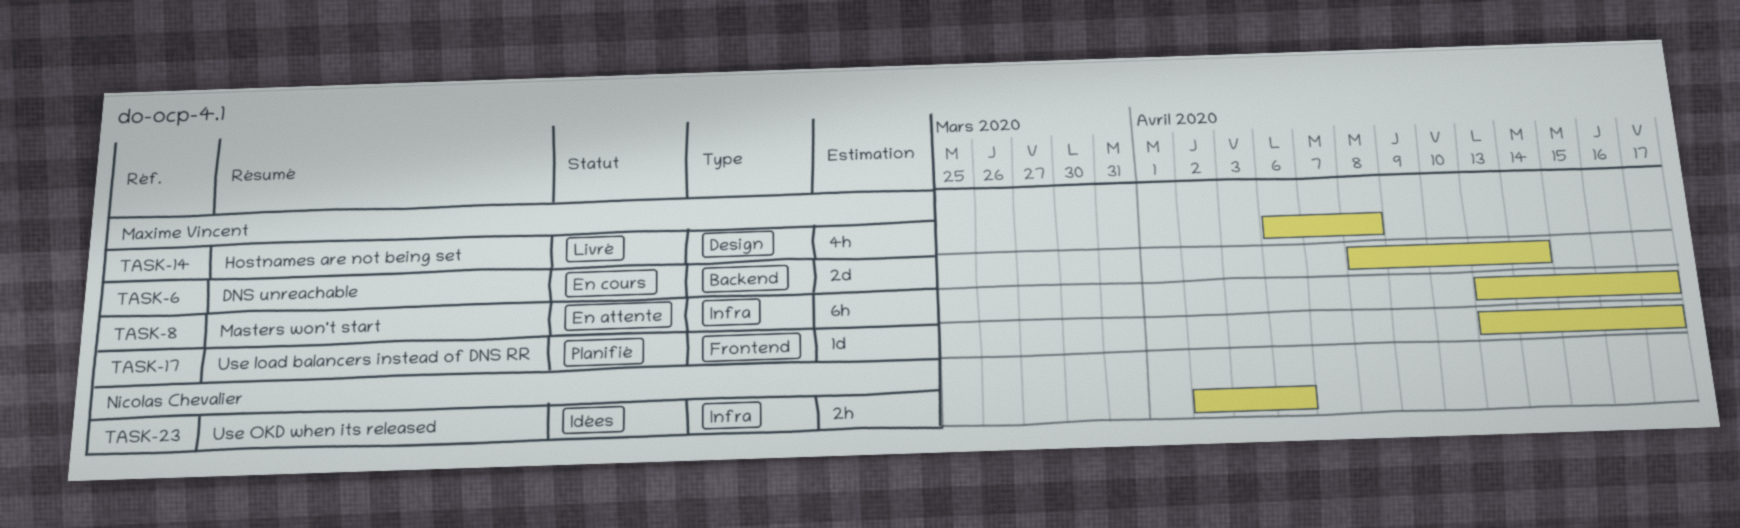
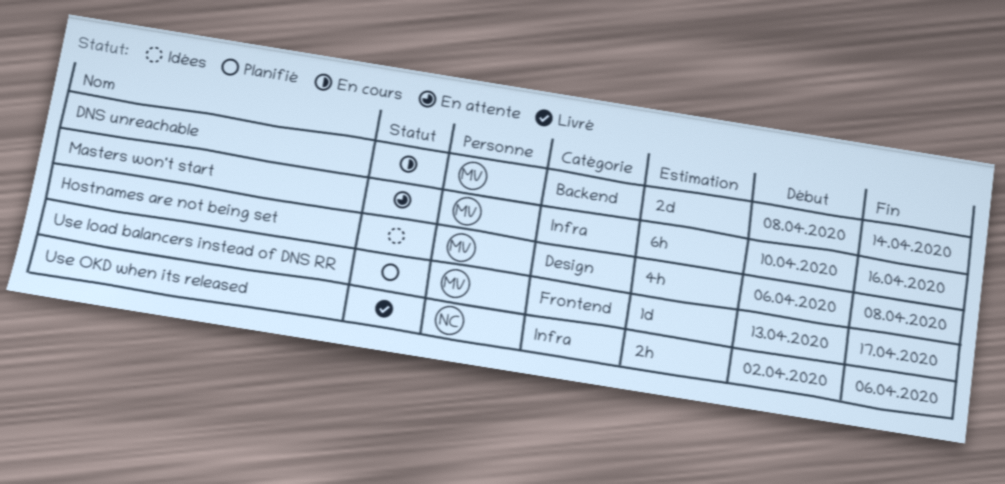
Hostnames are not being set, status: Livré -> Idées
Masters won't start, start: Apr 13 -> Apr 10
Masters won't start, due: Apr 17 -> Apr 16
Use OKD when its released, status: Idées -> Livré

